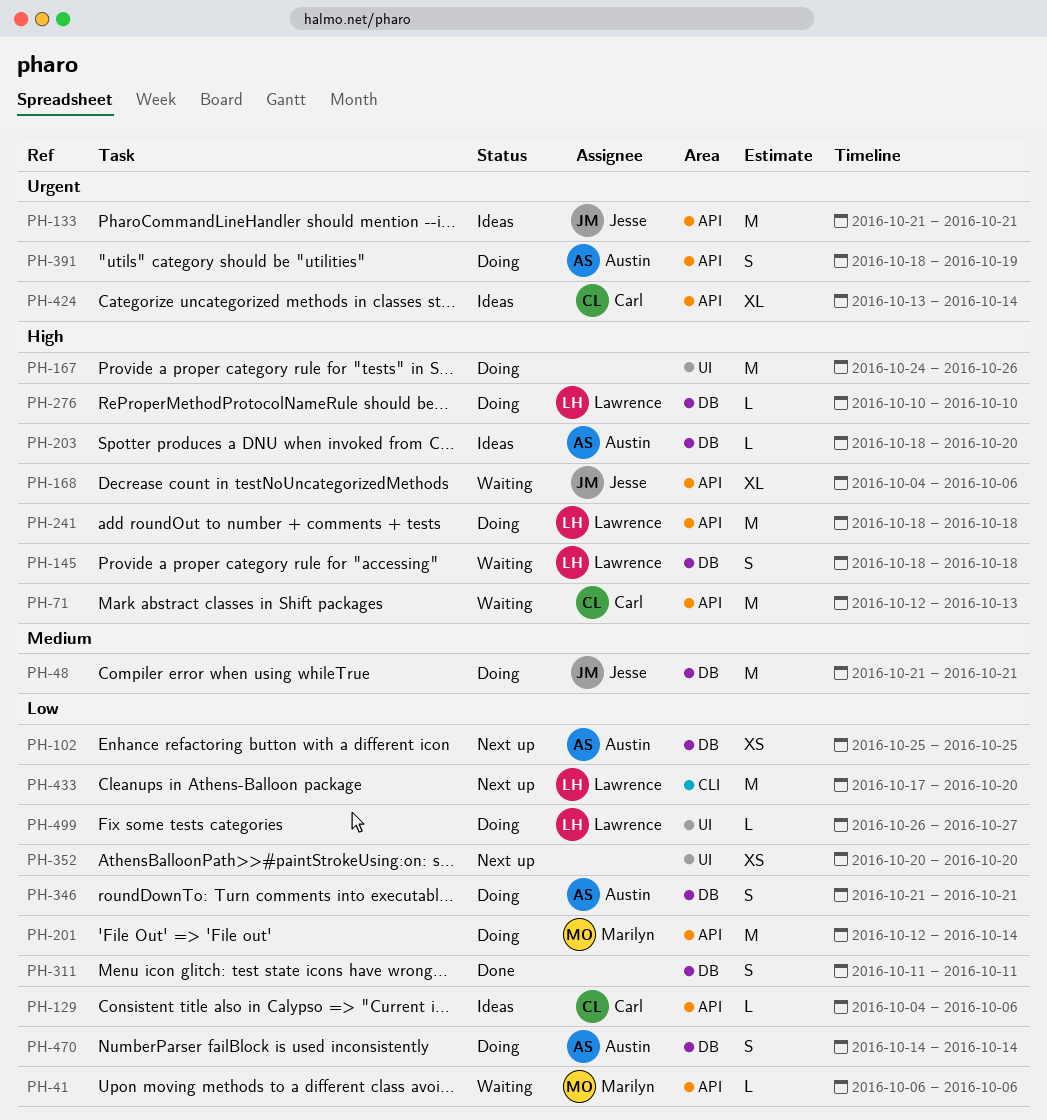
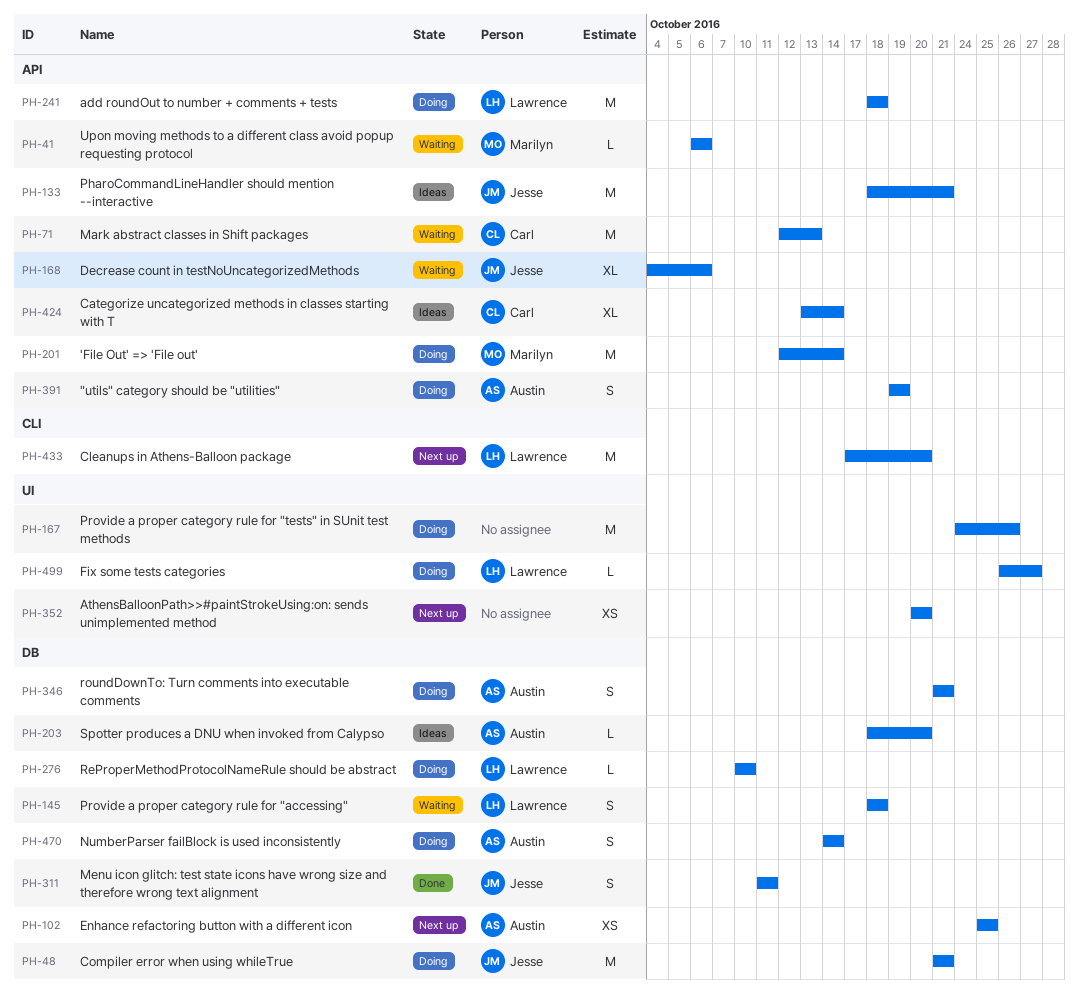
PH-129: present -> none
PH-133, start: Oct 21 -> Oct 18
PH-311, owner: none -> Jesse
PH-391, start: Oct 18 -> Oct 19

